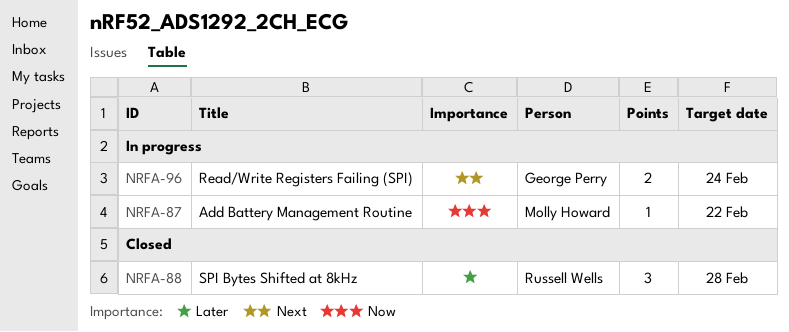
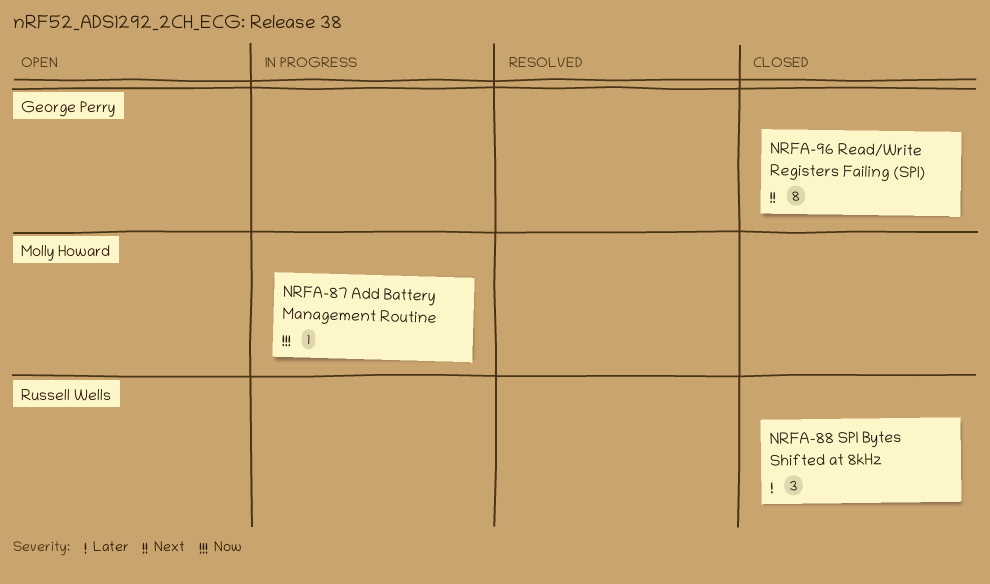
NRFA-96, status: In progress -> Closed
NRFA-96, estimate: 2 -> 8

